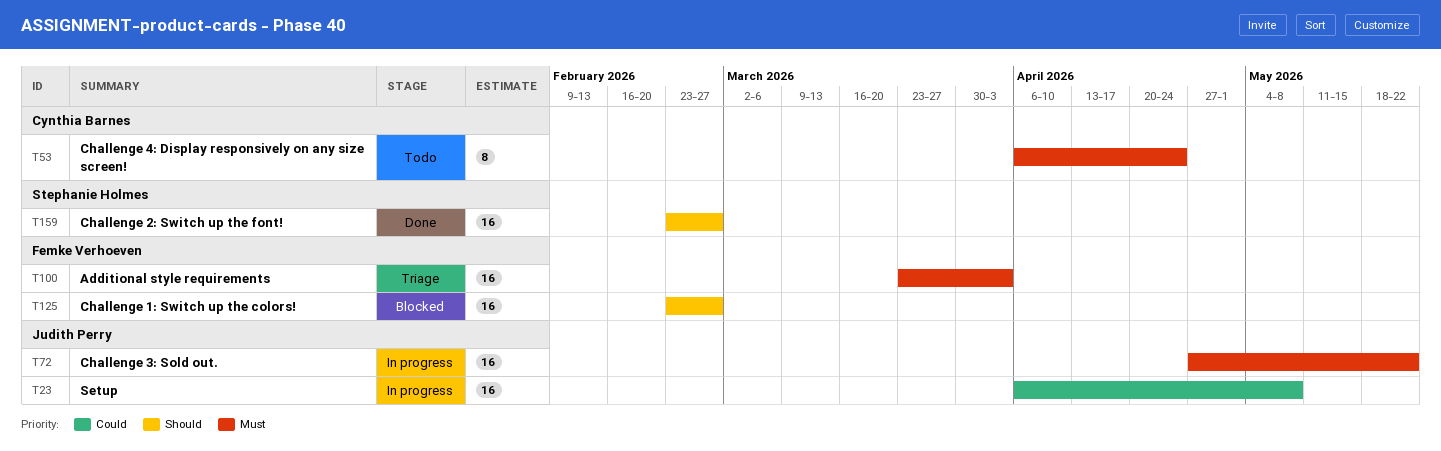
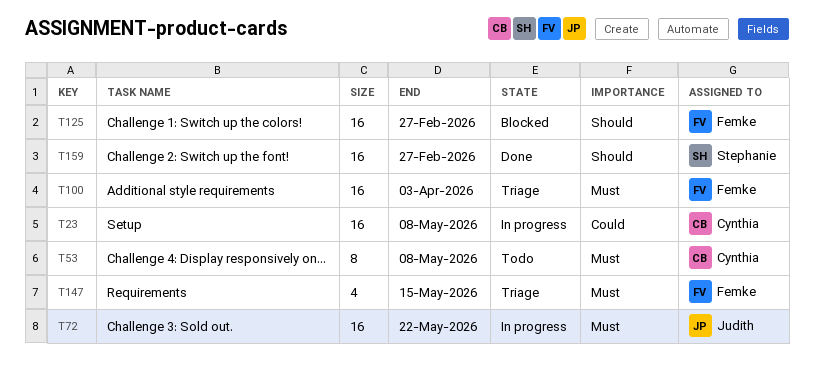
T23, owner: Judith Perry -> Cynthia Barnes
T53, due: Apr 24 -> May 8
T147: none -> present

